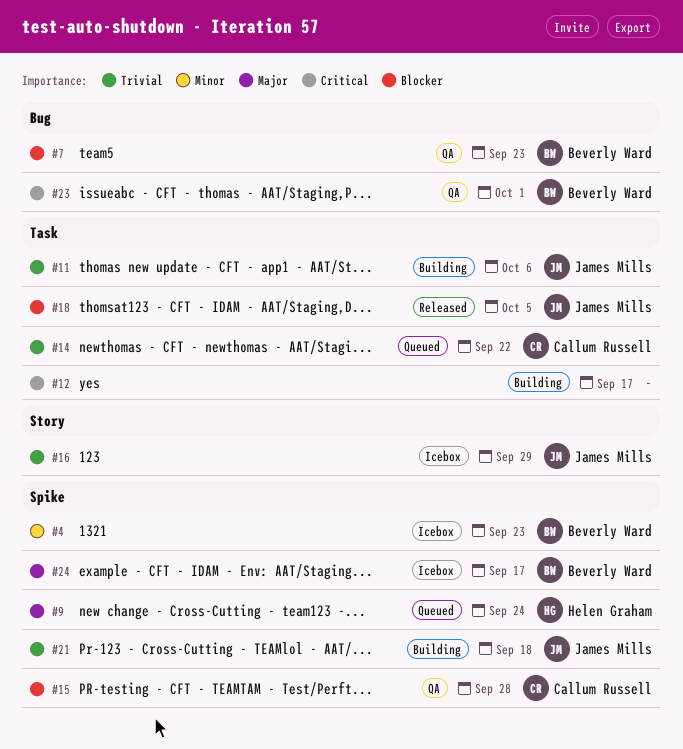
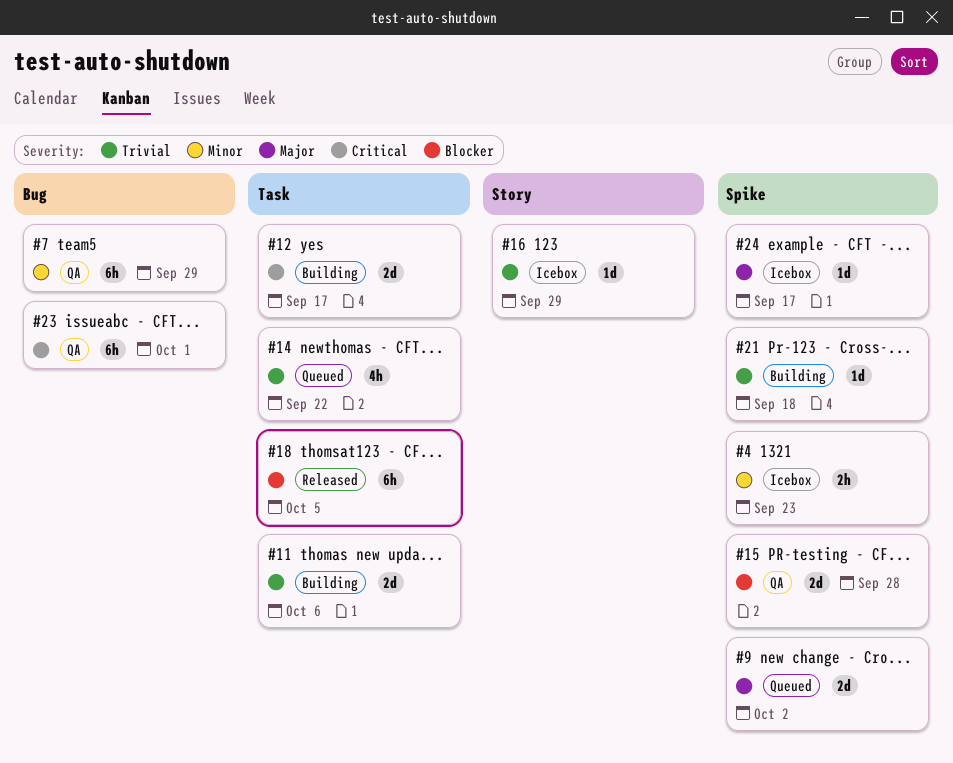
#7, priority: Blocker -> Minor
#7, due: Sep 23 -> Sep 29
#9, due: Sep 24 -> Oct 2

